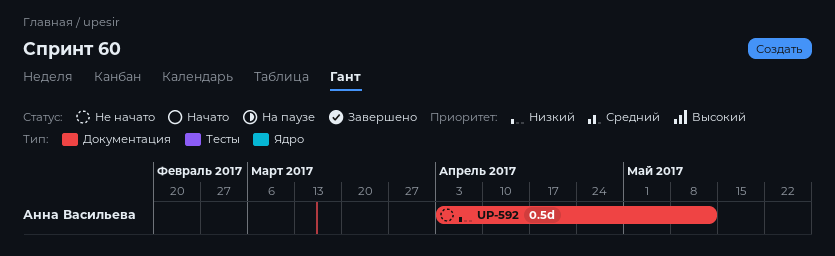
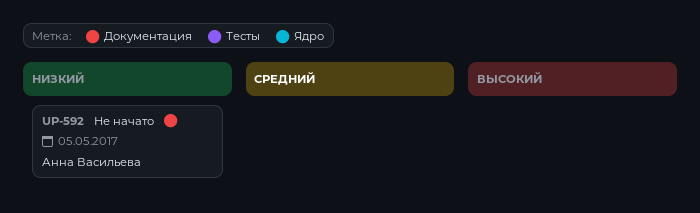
UP-592, due: May 12 -> May 5

